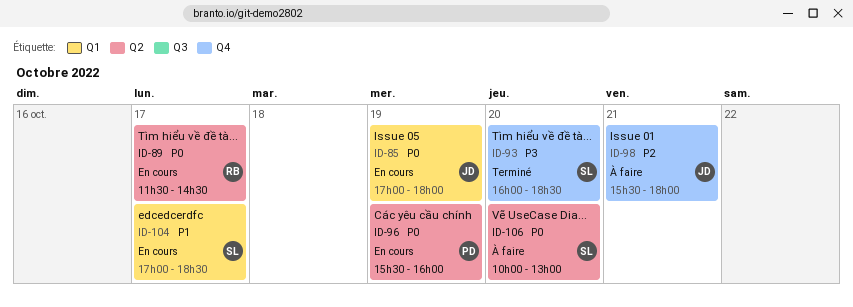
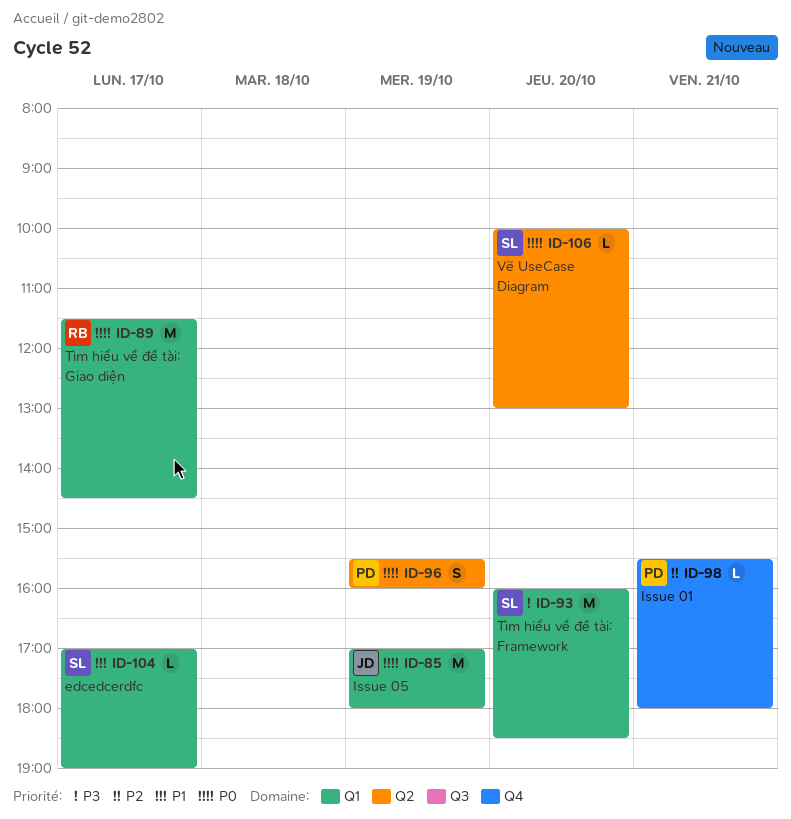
ID-89, label: Q2 -> Q1
ID-93, label: Q4 -> Q1
ID-98, owner: JD -> PD
ID-104, ends: 18:30 -> 19:00

